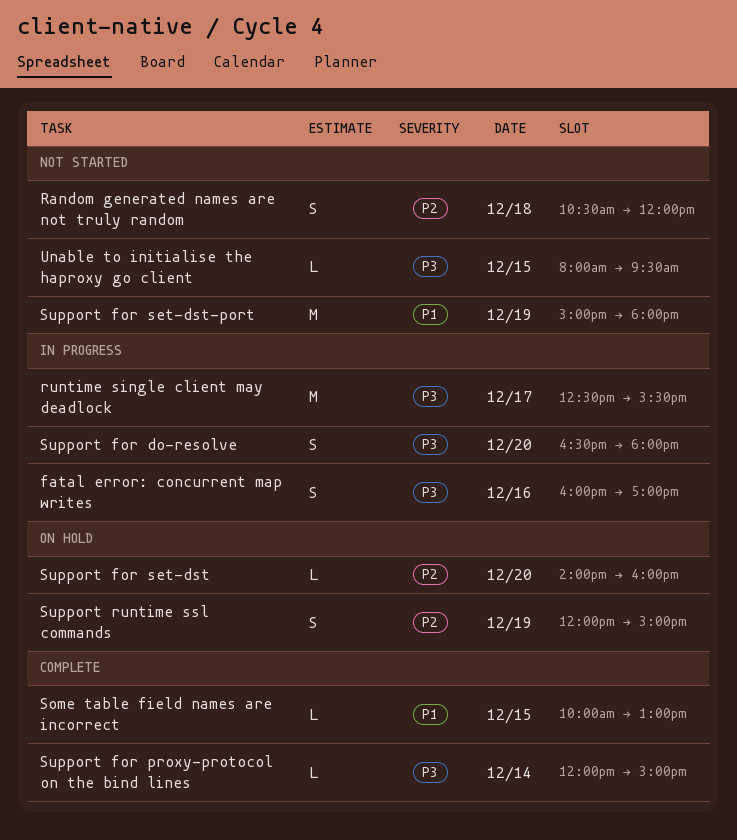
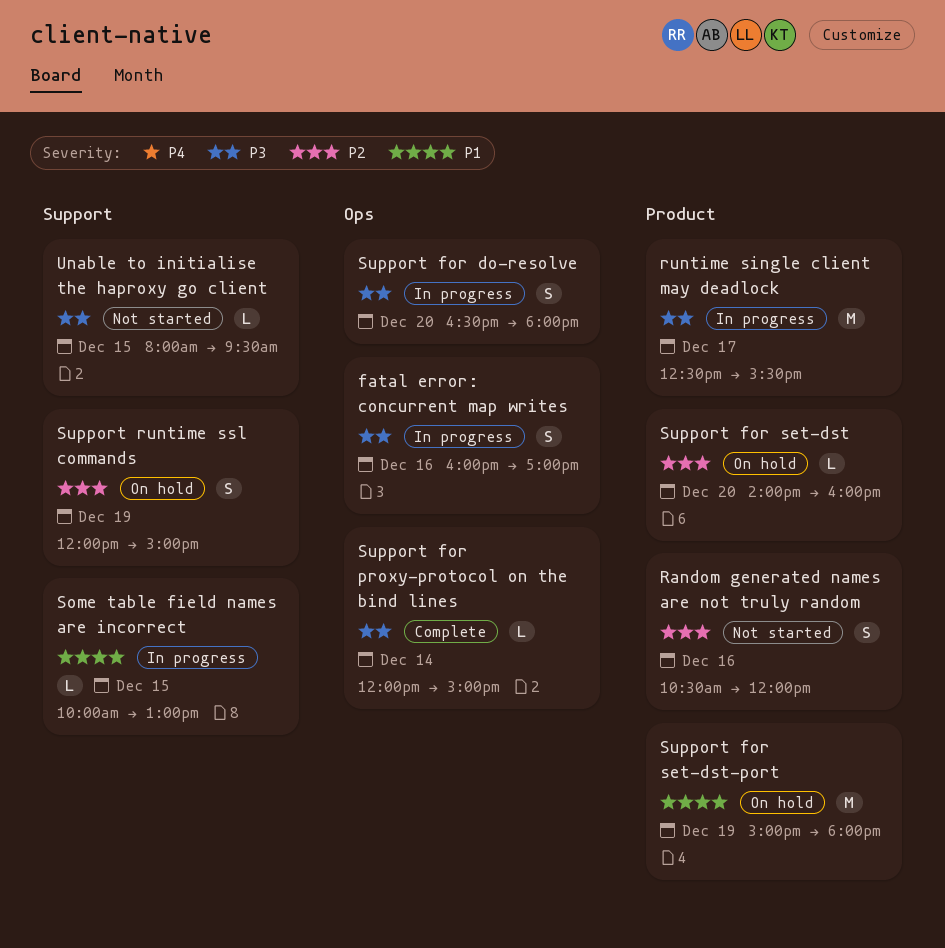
Random generated names are not truly random, day: Dec 18 -> Dec 16
Some table field names are incorrect, status: Complete -> In progress
Support for set-dst-port, status: Not started -> On hold

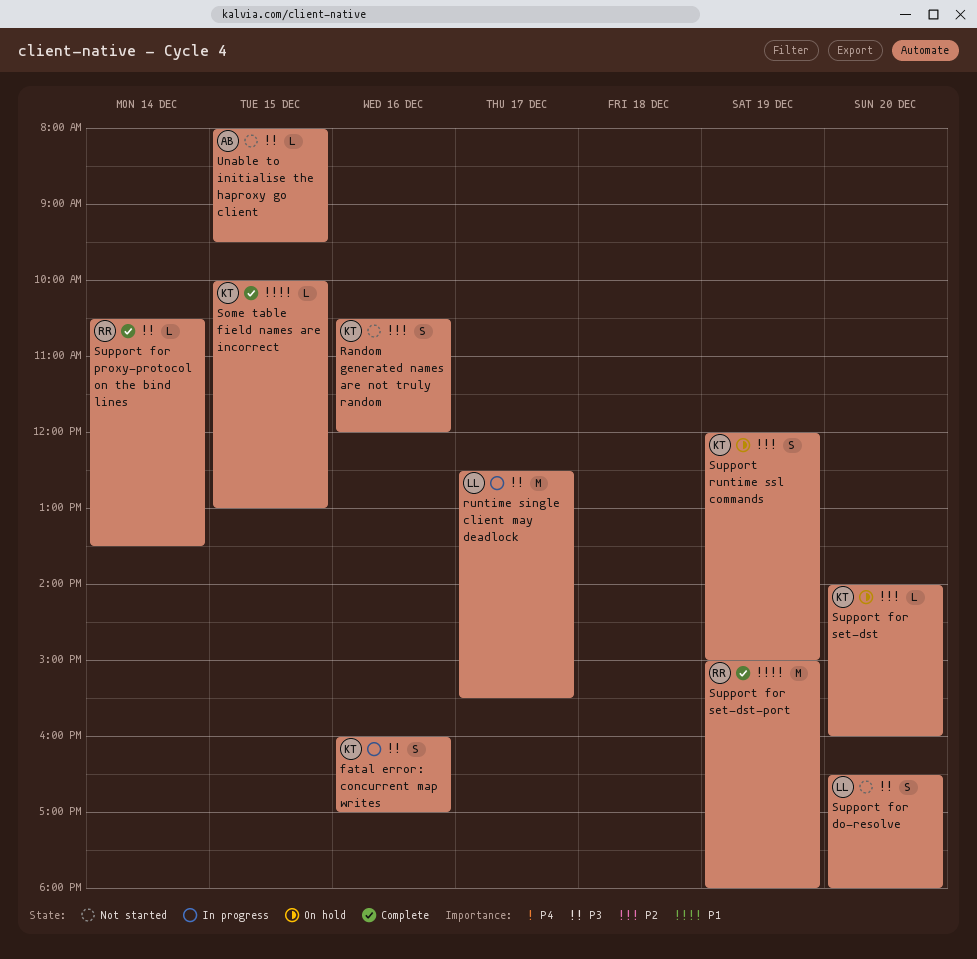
Some table field names are incorrect, status: In progress -> Complete
Support for do-resolve, status: In progress -> Not started
Support for proxy-protocol on the bind lines, begins: 12:00 -> 10:30
Support for proxy-protocol on the bind lines, ends: 15:00 -> 13:30
Support for set-dst-port, status: On hold -> Complete

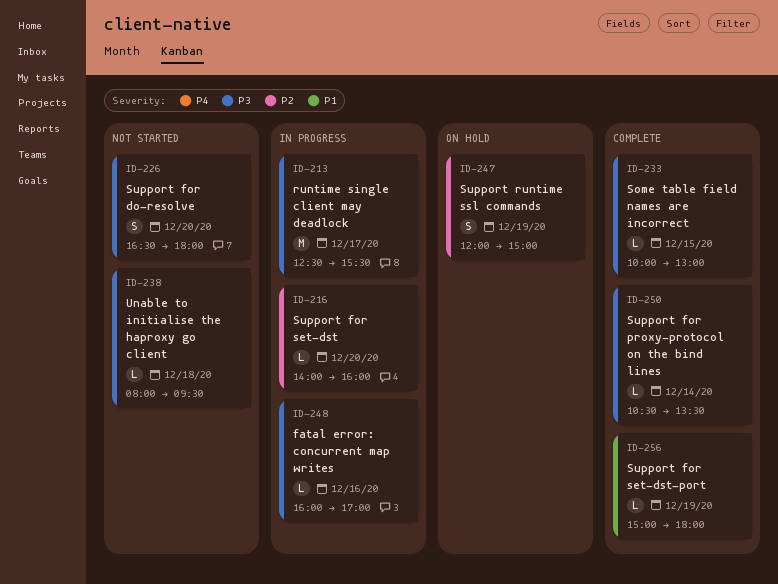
fatal error: concurrent map writes, estimate: S -> L
Random generated names are not truly random: present -> none
Some table field names are incorrect, priority: P1 -> P3
Support for set-dst, status: On hold -> In progress
Support for set-dst-port, estimate: M -> L
Unable to initialise the haproxy go client, day: Dec 15 -> Dec 18

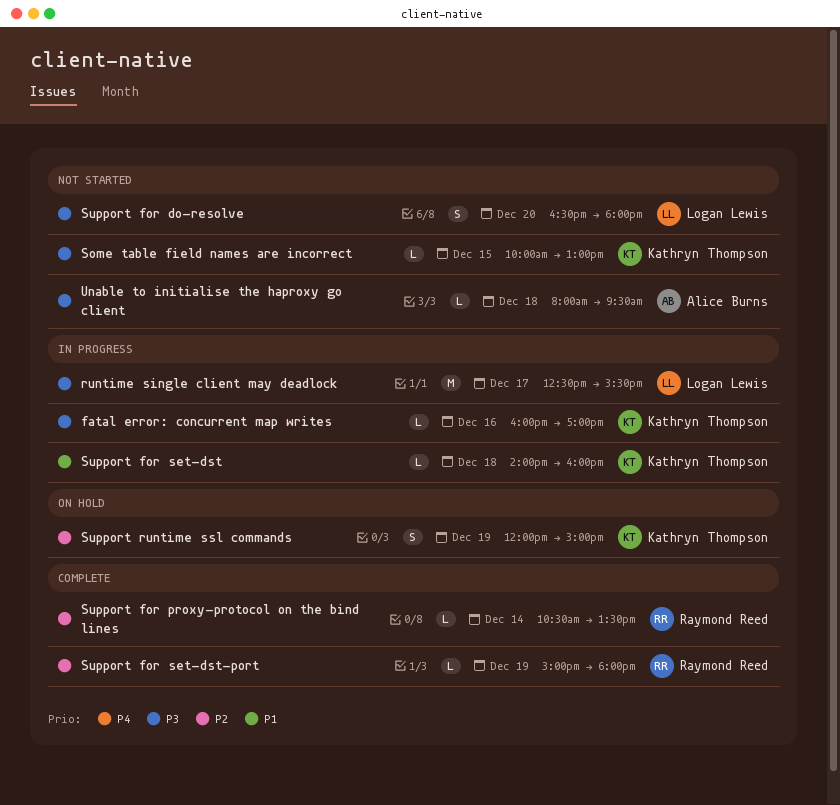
Some table field names are incorrect, status: Complete -> Not started
Support for proxy-protocol on the bind lines, priority: P3 -> P2
Support for set-dst, priority: P2 -> P1
Support for set-dst, day: Dec 20 -> Dec 18
Support for set-dst-port, priority: P1 -> P2

